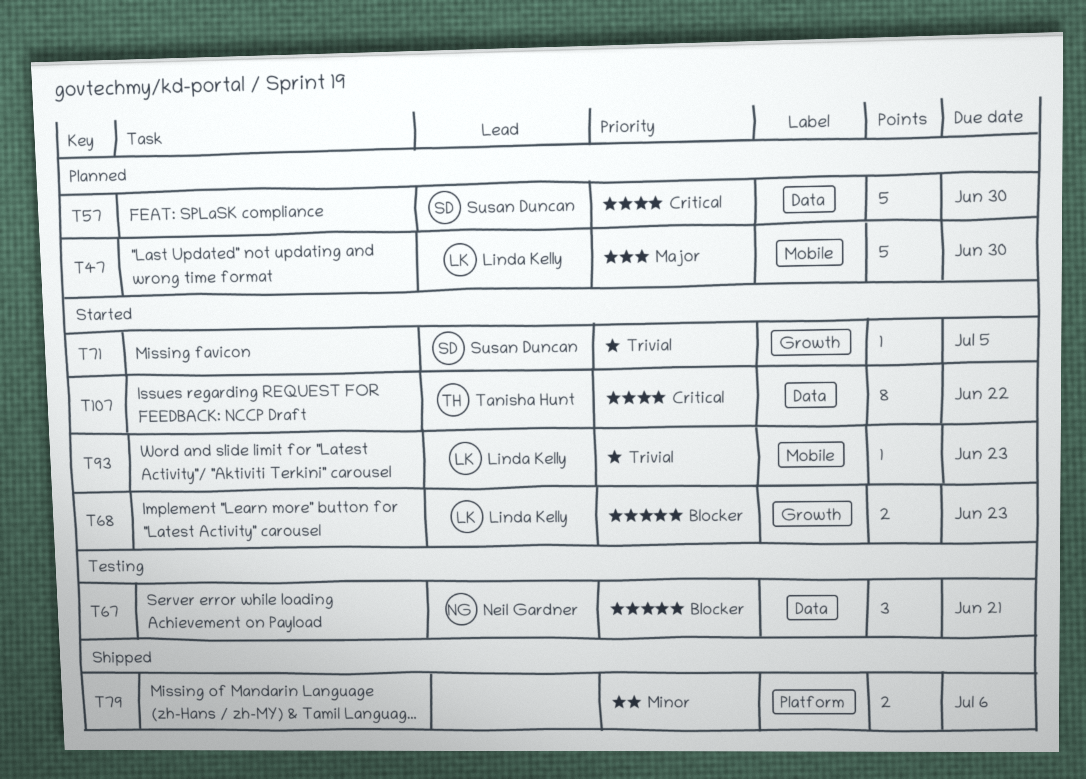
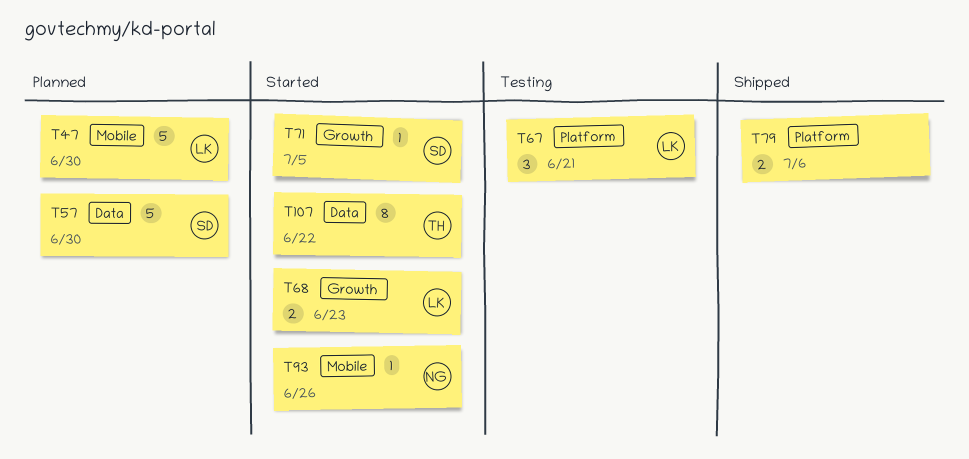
T67, owner: Neil Gardner -> Linda Kelly
T67, label: Data -> Platform
T93, owner: Linda Kelly -> Neil Gardner
T93, due: Jun 23 -> Jun 26

